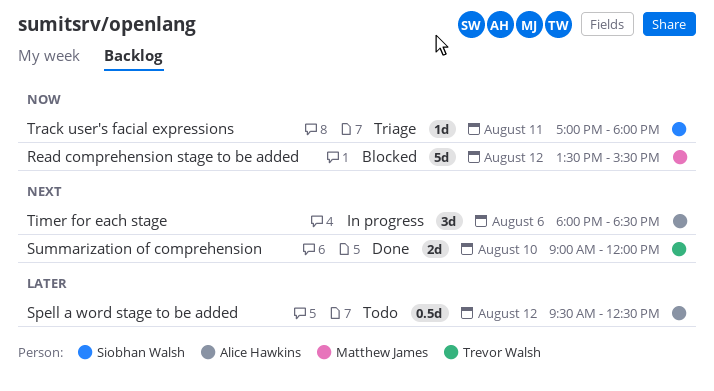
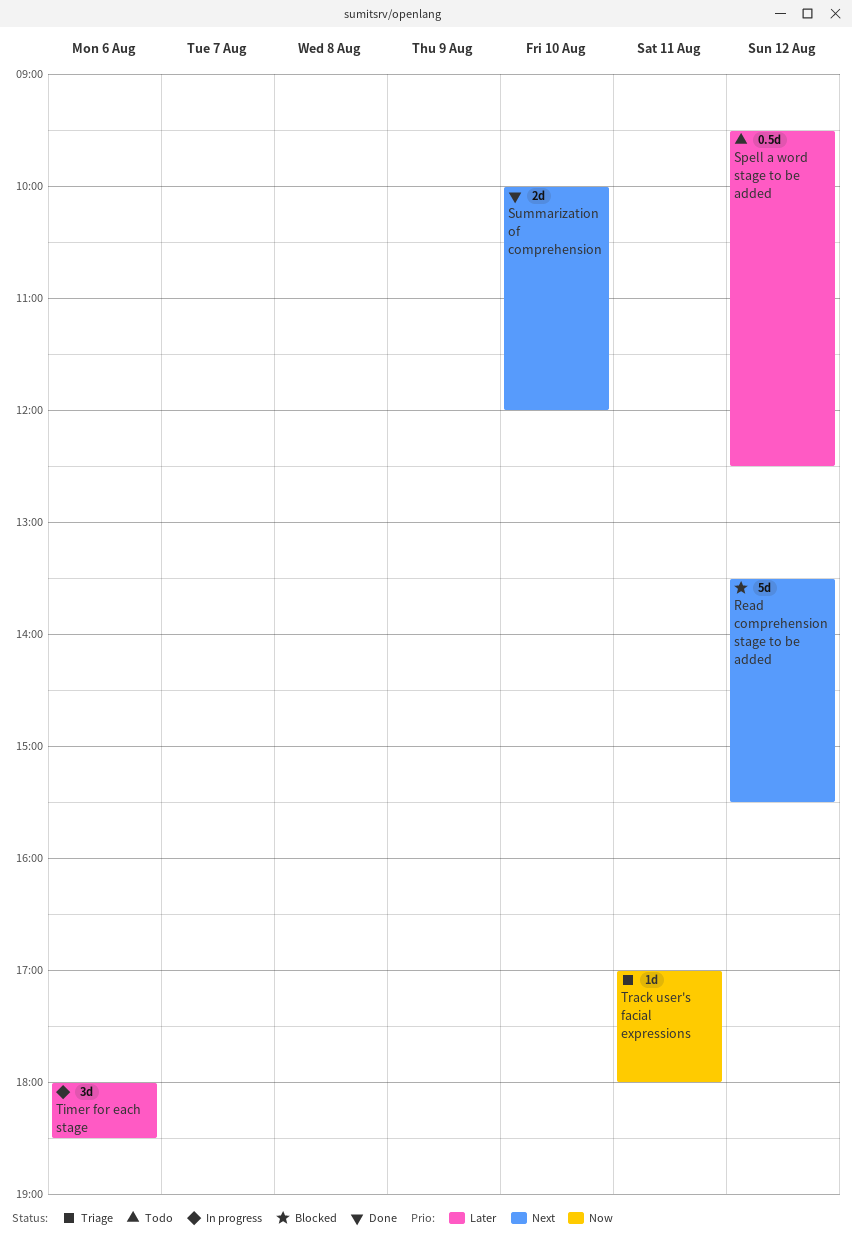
Read comprehension stage to be added, priority: Now -> Next
Summarization of comprehension, begins: 09:00 -> 10:00
Timer for each stage, priority: Next -> Later

